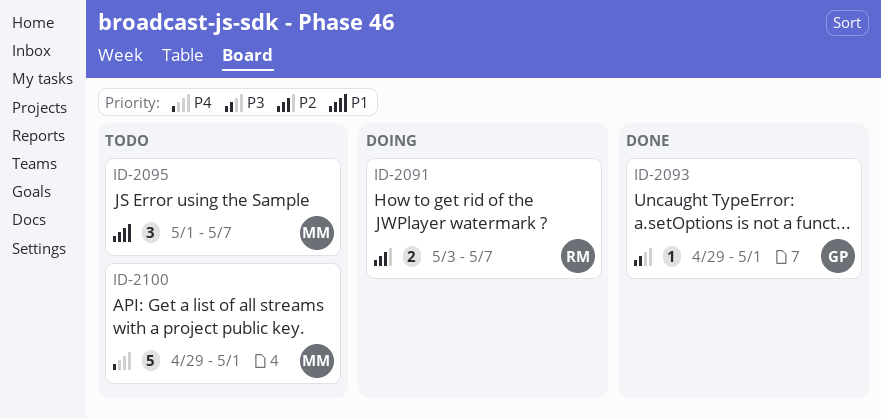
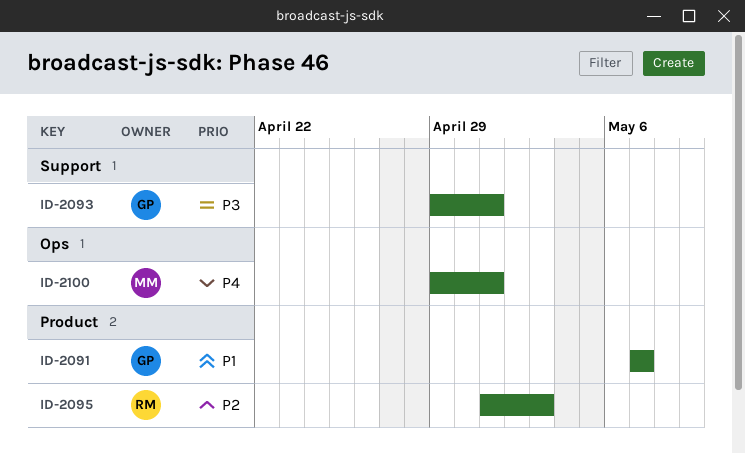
ID-2091, owner: RM -> GP
ID-2091, priority: P2 -> P1
ID-2091, start: May 3 -> May 7
ID-2095, owner: MM -> RM
ID-2095, priority: P1 -> P2
ID-2095, due: May 7 -> May 3

